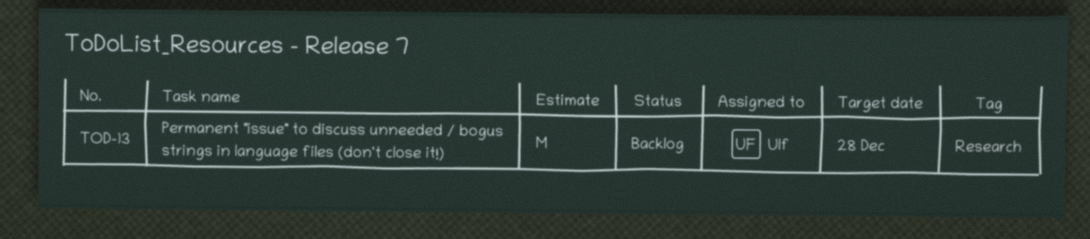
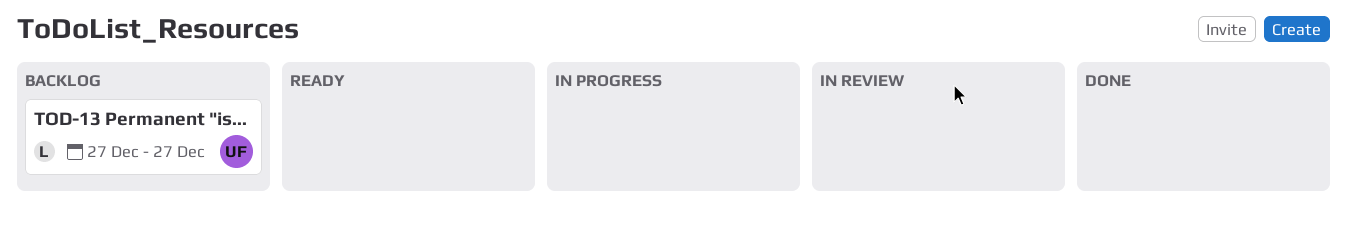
TOD-13, estimate: M -> L
TOD-13, due: Dec 28 -> Dec 27

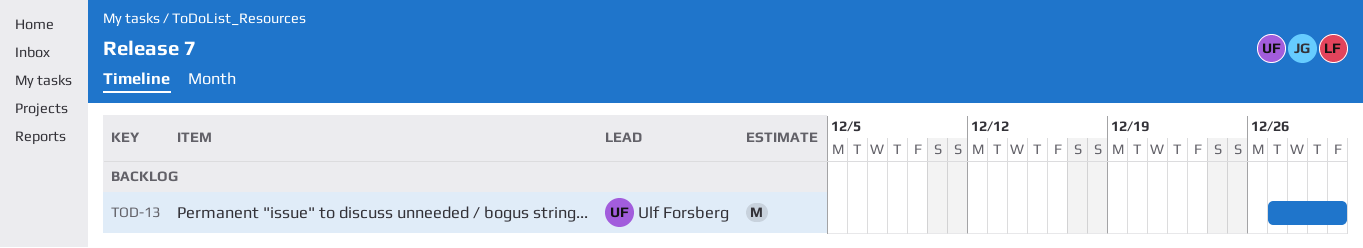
TOD-13, estimate: L -> M
TOD-13, due: Dec 27 -> Dec 30

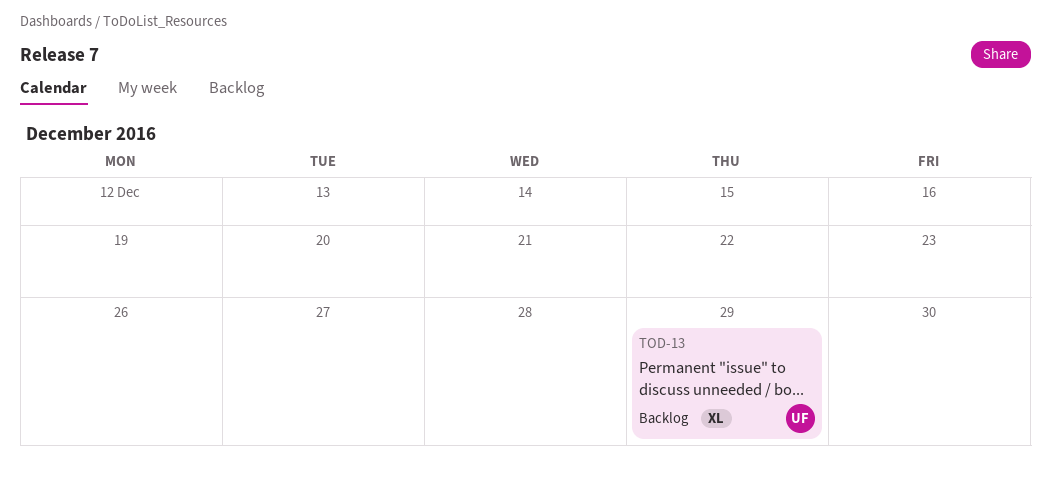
TOD-13, estimate: M -> XL
TOD-13, due: Dec 30 -> Dec 29

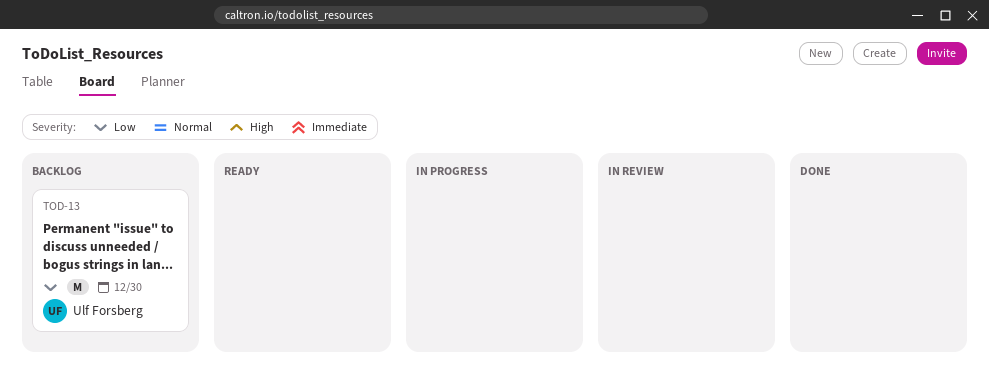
TOD-13, estimate: XL -> M
TOD-13, due: Dec 29 -> Dec 30

